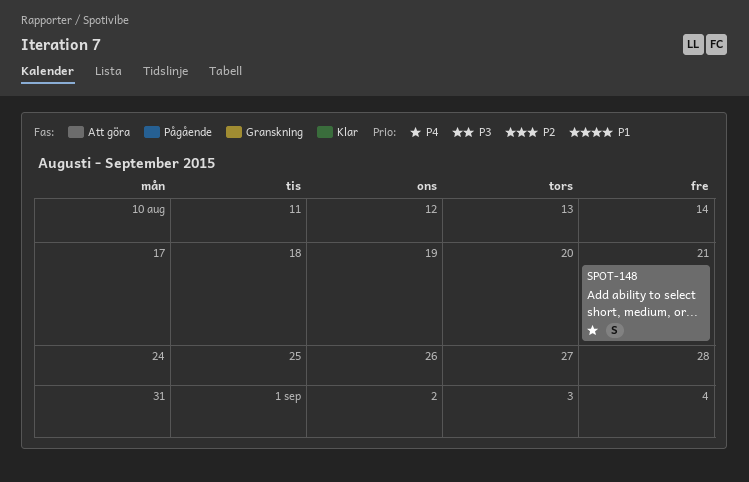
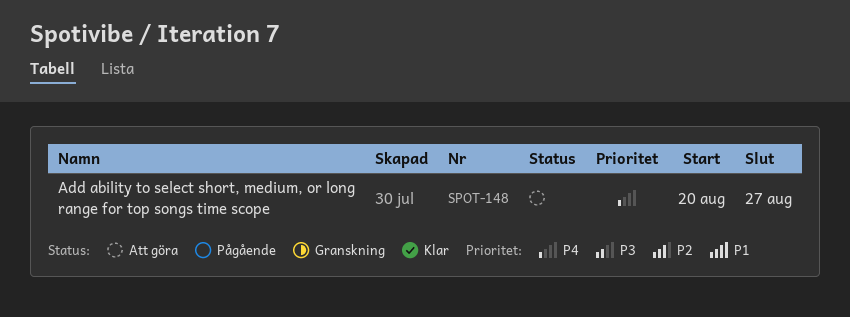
SPOT-148, due: Aug 21 -> Aug 27

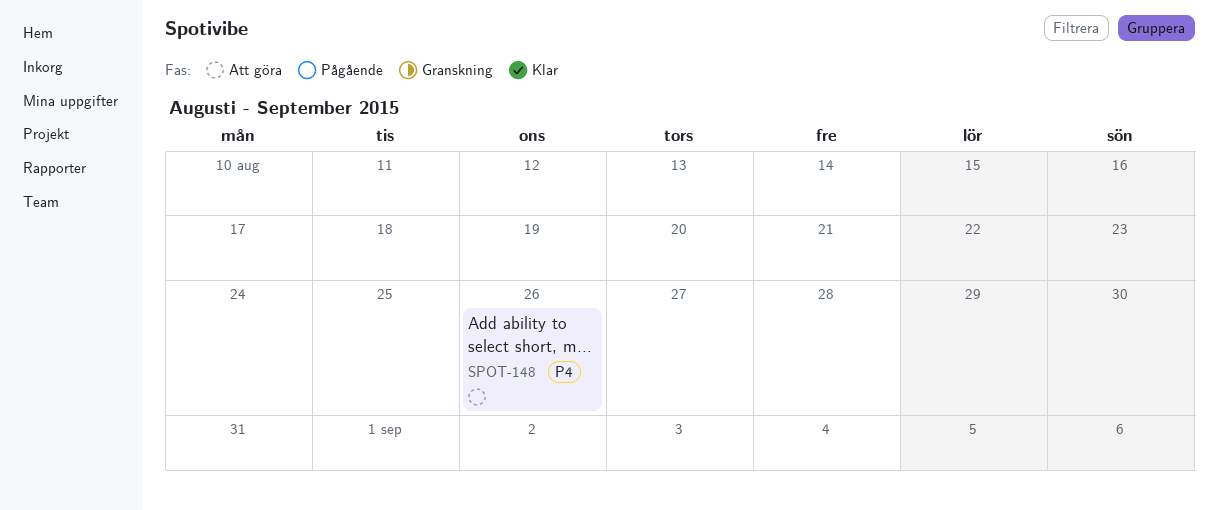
SPOT-148, due: Aug 27 -> Aug 26

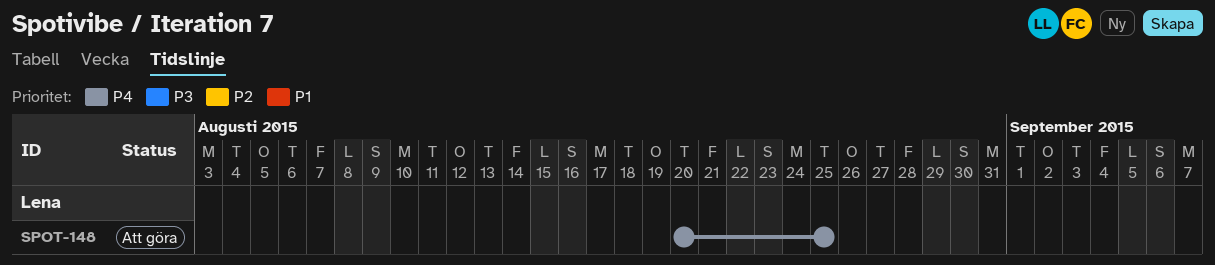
SPOT-148, due: Aug 26 -> Aug 25

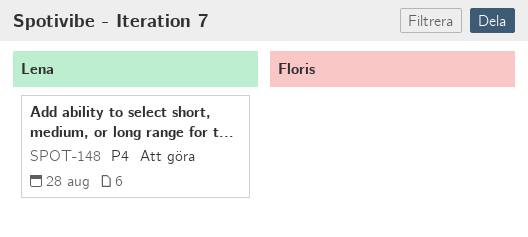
SPOT-148, due: Aug 25 -> Aug 28

